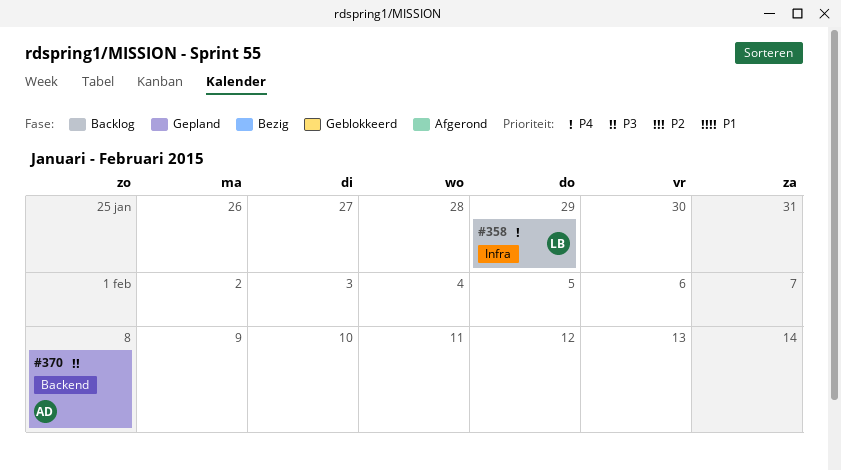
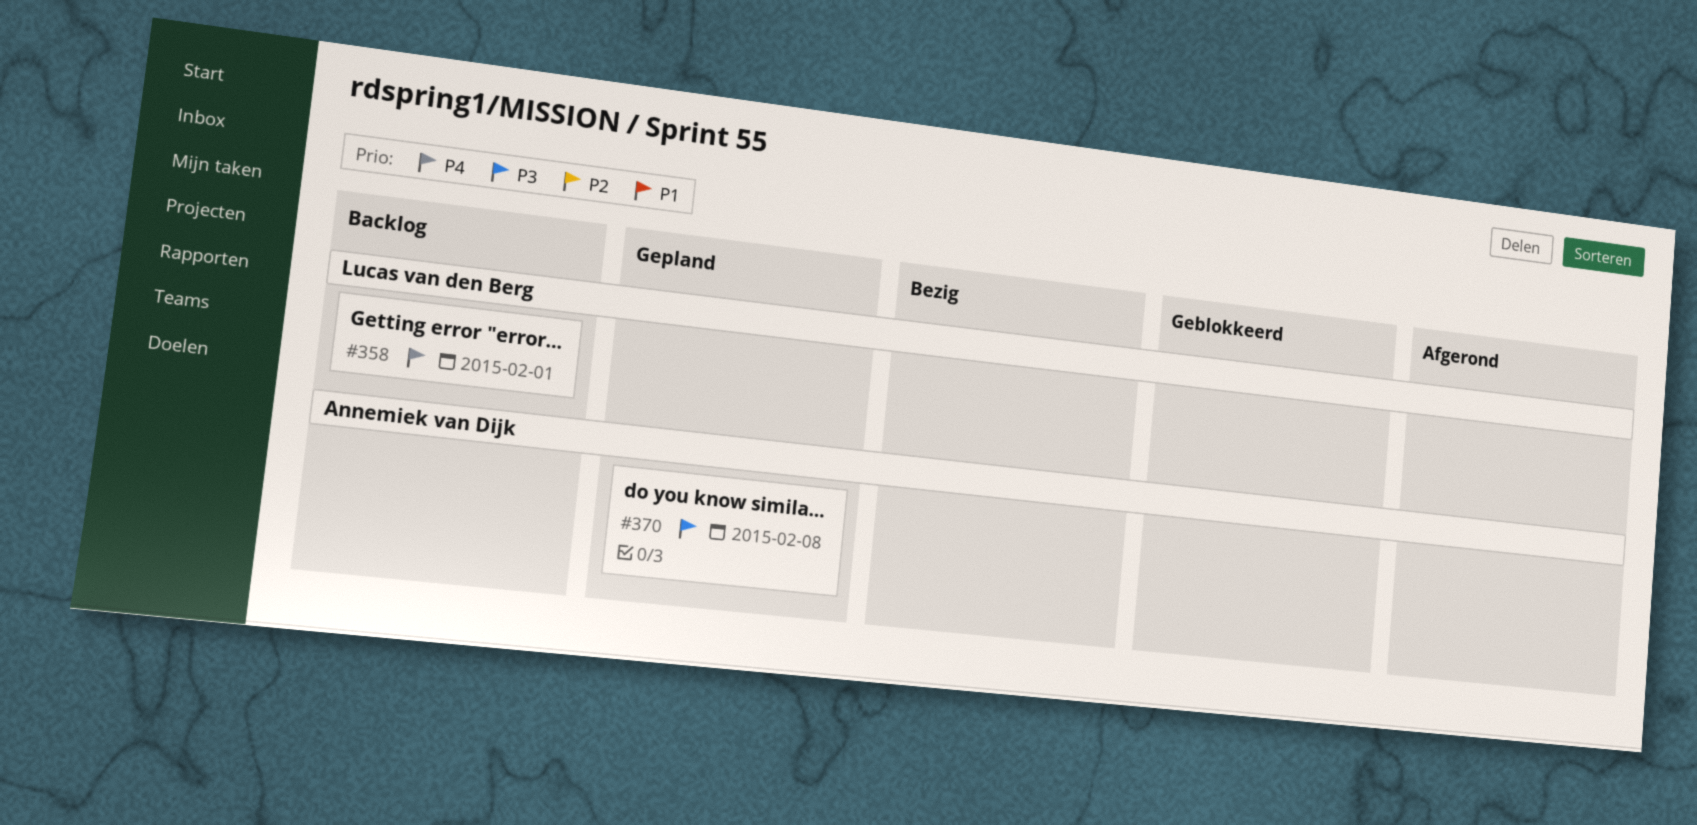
#358, due: Jan 29 -> Feb 1

